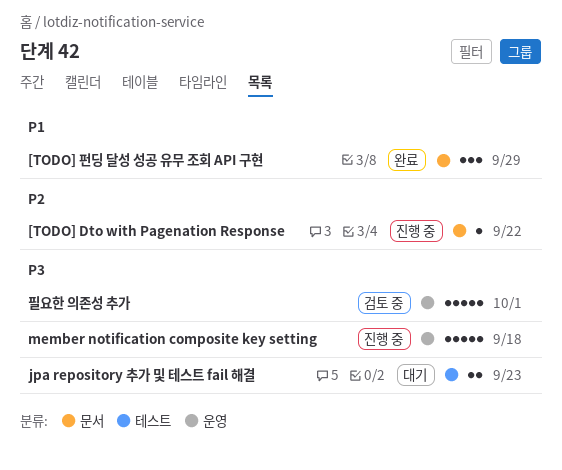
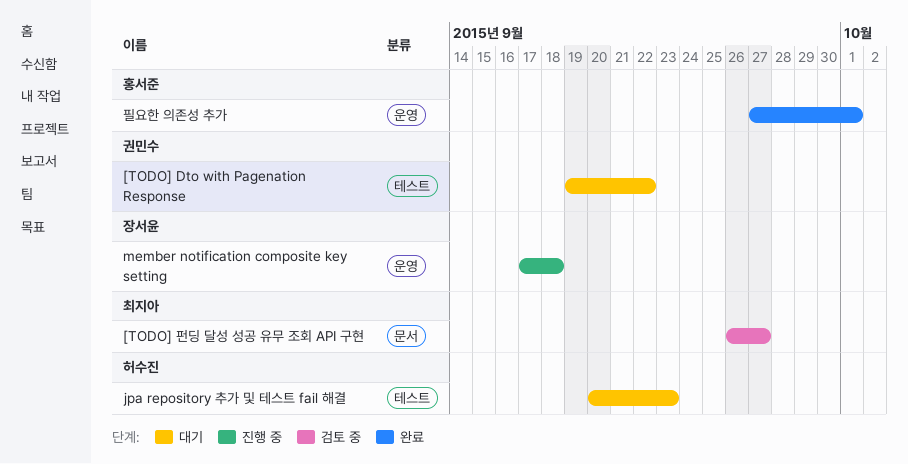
[TODO] Dto with Pagenation Response, status: 진행 중 -> 대기
[TODO] Dto with Pagenation Response, label: 문서 -> 테스트
[TODO] 펀딩 달성 성공 유무 조회 API 구현, status: 완료 -> 검토 중
[TODO] 펀딩 달성 성공 유무 조회 API 구현, due: Sep 29 -> Sep 27
필요한 의존성 추가, status: 검토 중 -> 완료

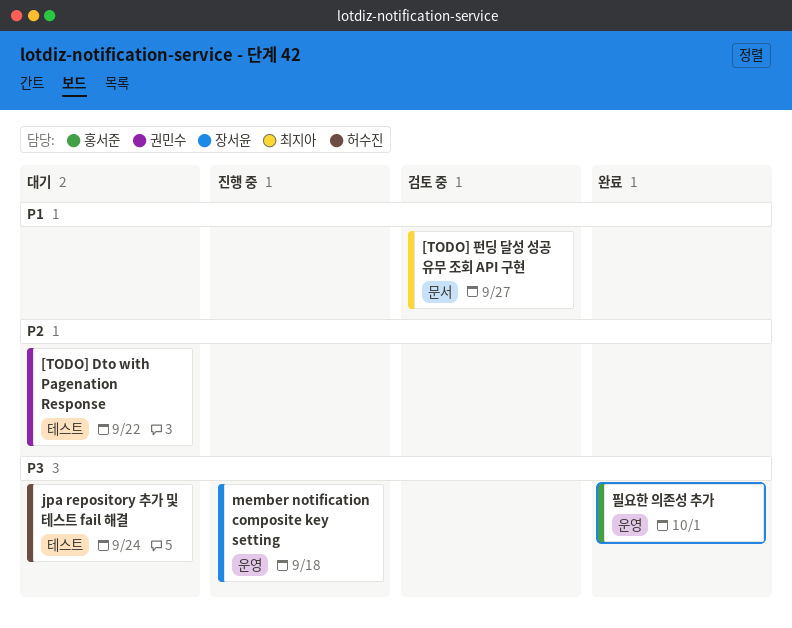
jpa repository 추가 및 테스트 fail 해결, due: Sep 23 -> Sep 24

